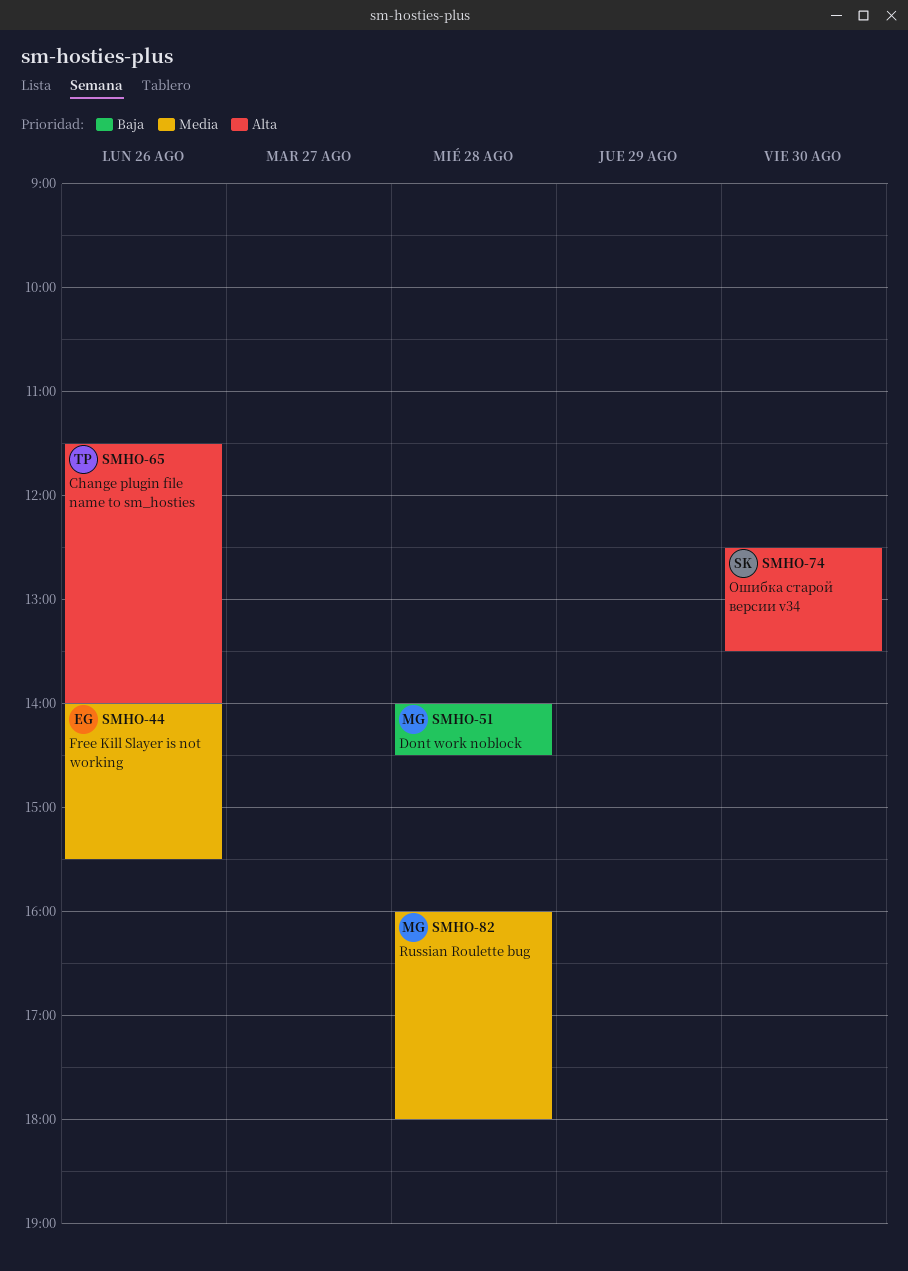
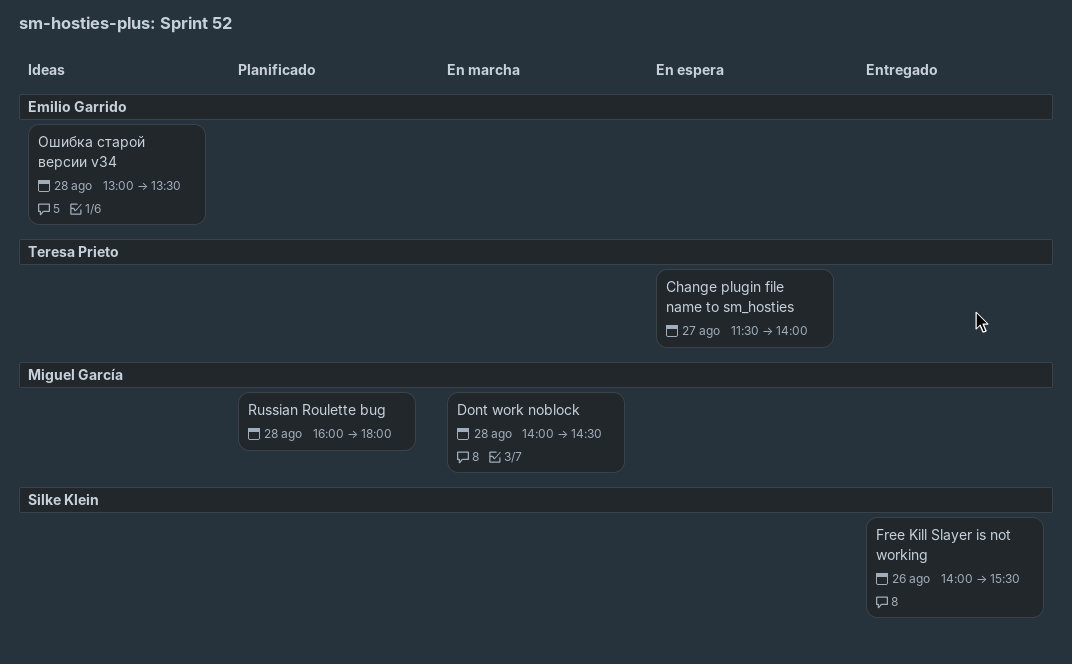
Change plugin file name to sm_hosties, day: Aug 26 -> Aug 27
Free Kill Slayer is not working, owner: Emilio Garrido -> Silke Klein
Ошибка старой версии v34, owner: Silke Klein -> Emilio Garrido
Ошибка старой версии v34, day: Aug 30 -> Aug 28
Ошибка старой версии v34, begins: 12:30 -> 13:00

